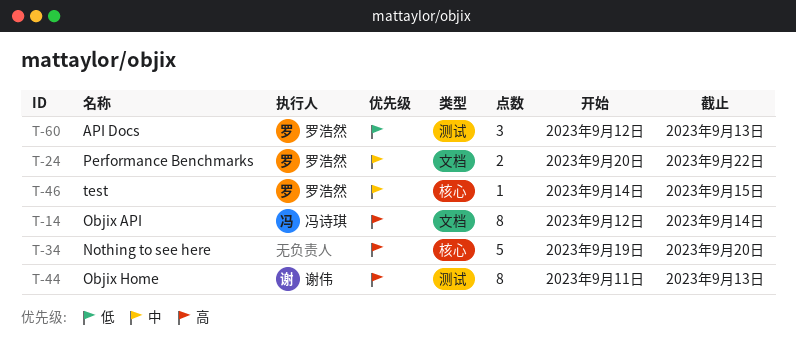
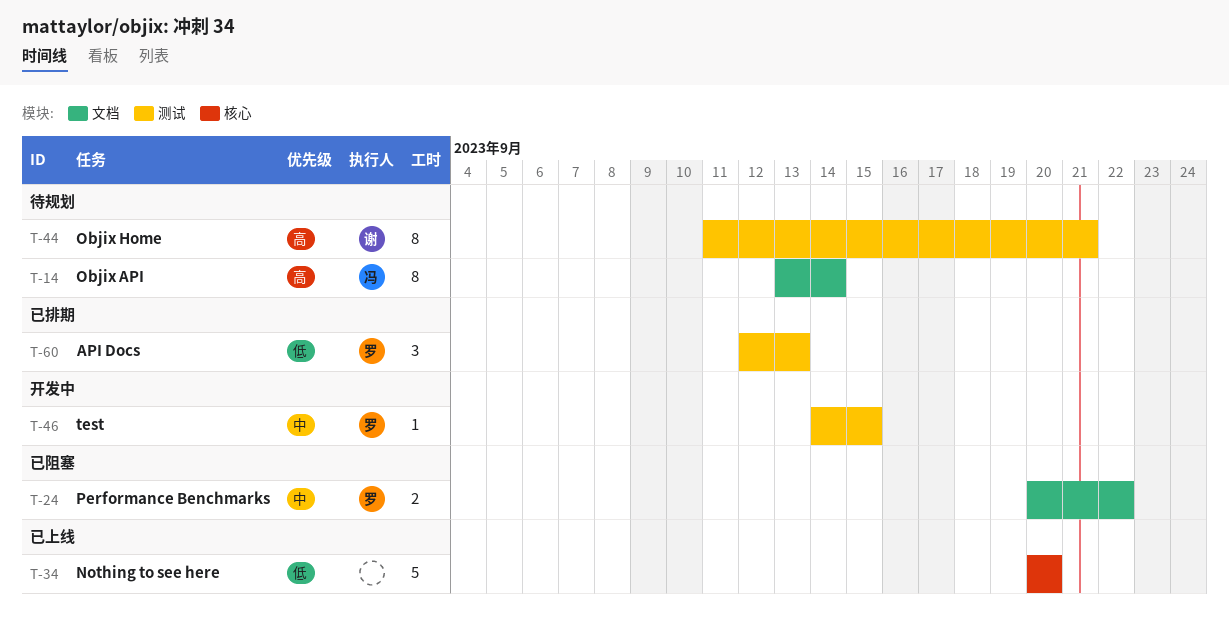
T-14, start: Sep 12 -> Sep 13
T-34, priority: 高 -> 低
T-34, start: Sep 19 -> Sep 20
T-44, due: Sep 13 -> Sep 21
T-46, label: 核心 -> 测试

